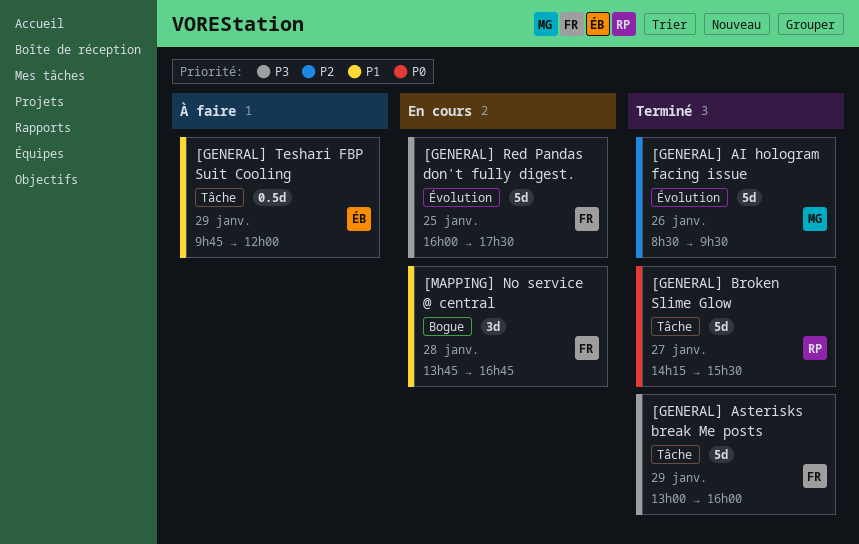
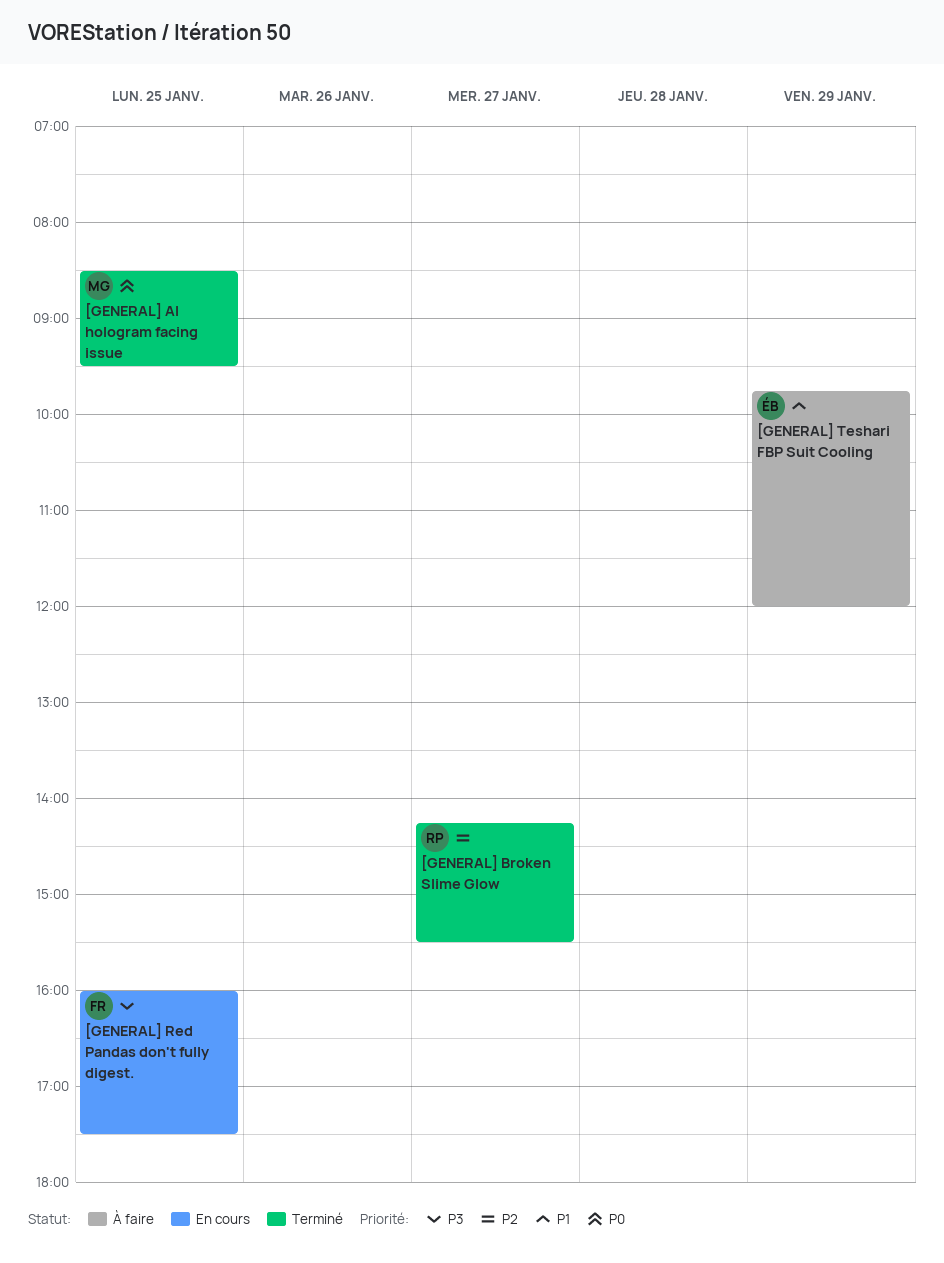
[GENERAL] AI hologram facing issue, priority: P2 -> P0
[GENERAL] AI hologram facing issue, day: Jan 26 -> Jan 25
[GENERAL] Asterisks break Me posts: present -> none
[GENERAL] Broken Slime Glow, priority: P0 -> P2
[MAPPING] No service @ central: present -> none

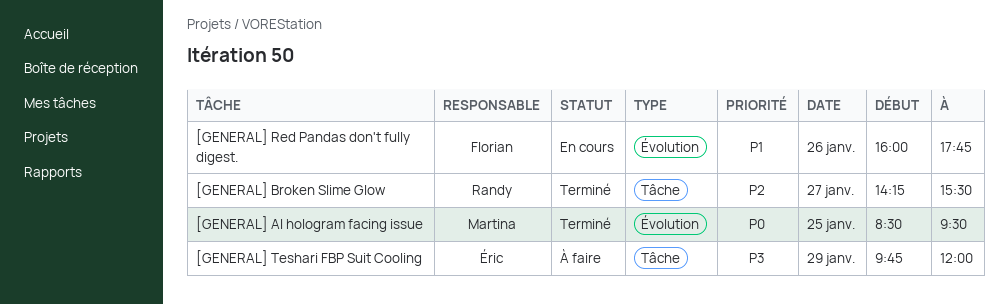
[GENERAL] Red Pandas don't fully digest., priority: P3 -> P1
[GENERAL] Red Pandas don't fully digest., day: Jan 25 -> Jan 26
[GENERAL] Red Pandas don't fully digest., ends: 17:30 -> 17:45
[GENERAL] Teshari FBP Suit Cooling, priority: P1 -> P3

